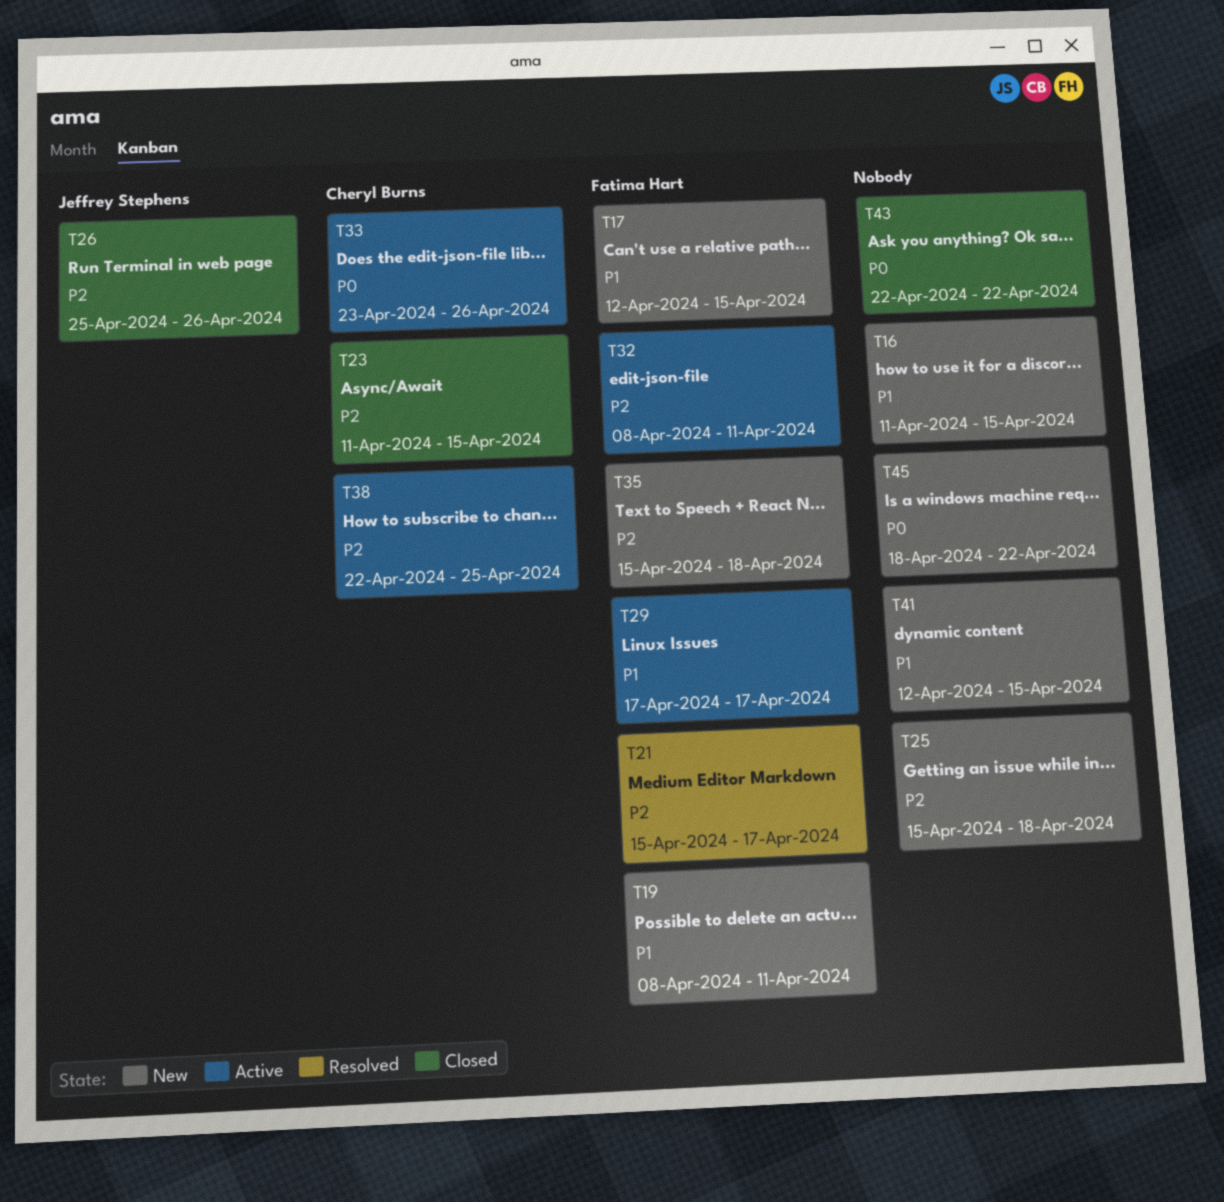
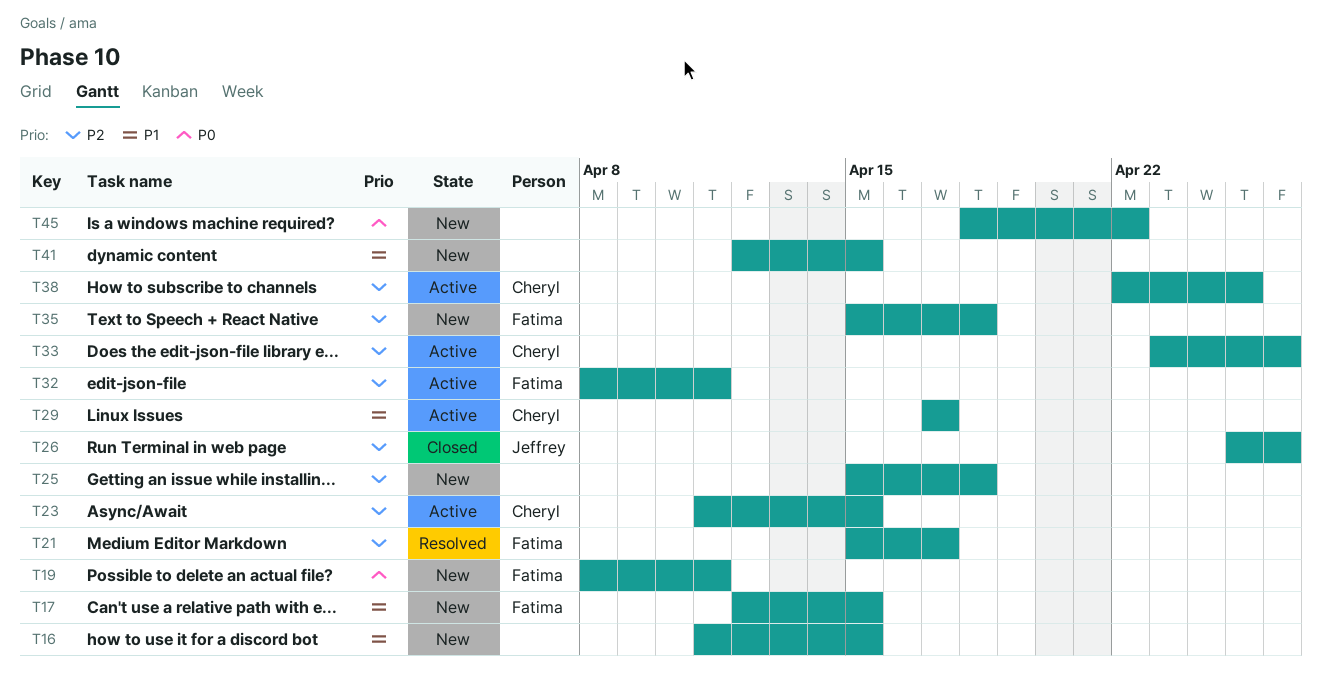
T19, priority: P1 -> P0
T23, status: Closed -> Active
T29, owner: Fatima Hart -> Cheryl Burns
T33, priority: P0 -> P2
T43: present -> none

